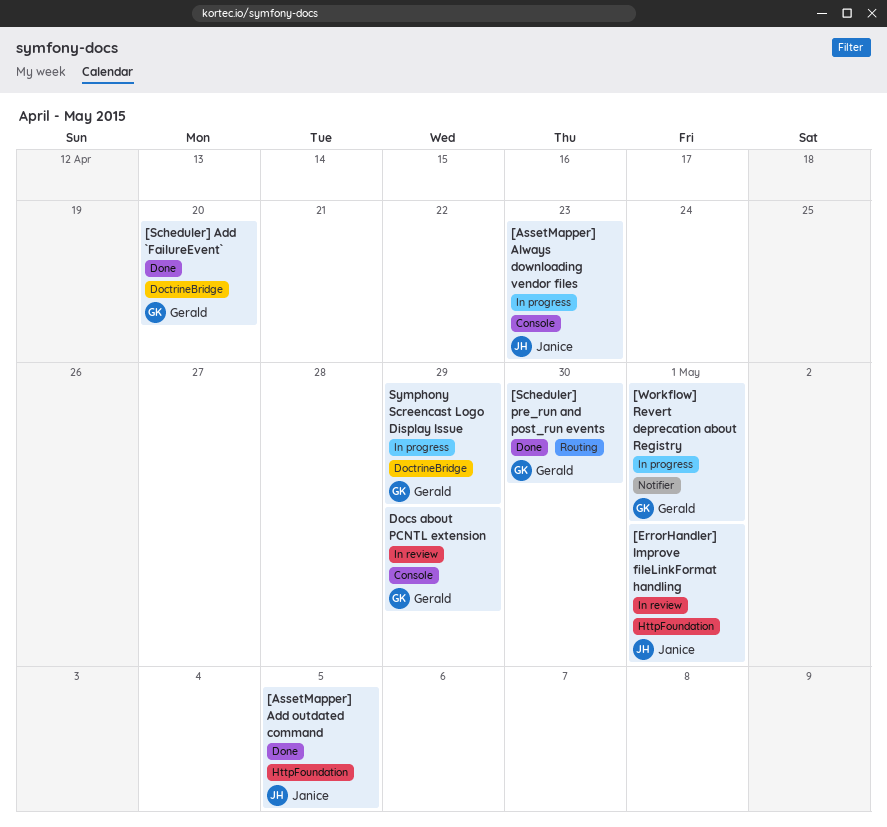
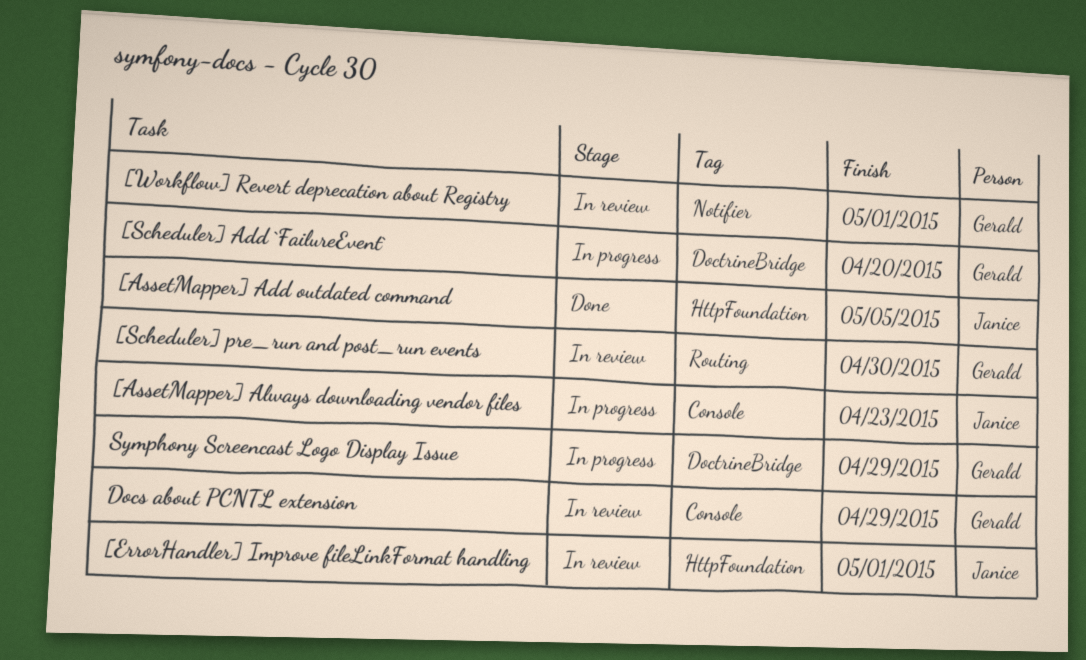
[Scheduler] Add `FailureEvent`, status: Done -> In progress
[Scheduler] pre_run and post_run events, status: Done -> In review
[Workflow] Revert deprecation about Registry, status: In progress -> In review

